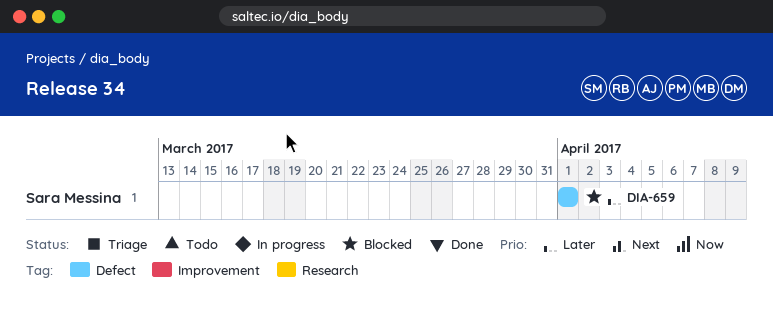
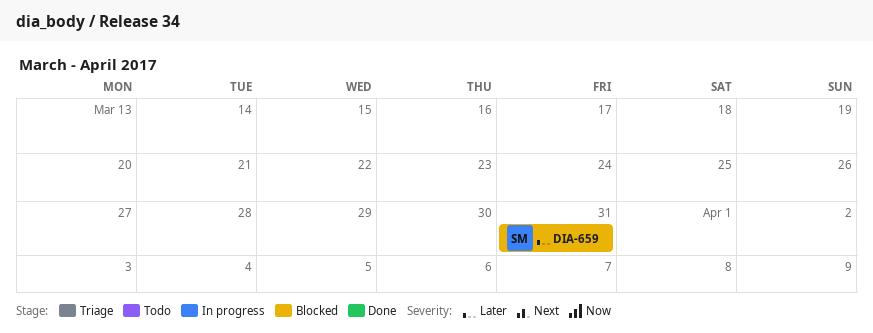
DIA-659, start: Apr 1 -> Mar 31
DIA-659, due: Apr 1 -> Mar 31

